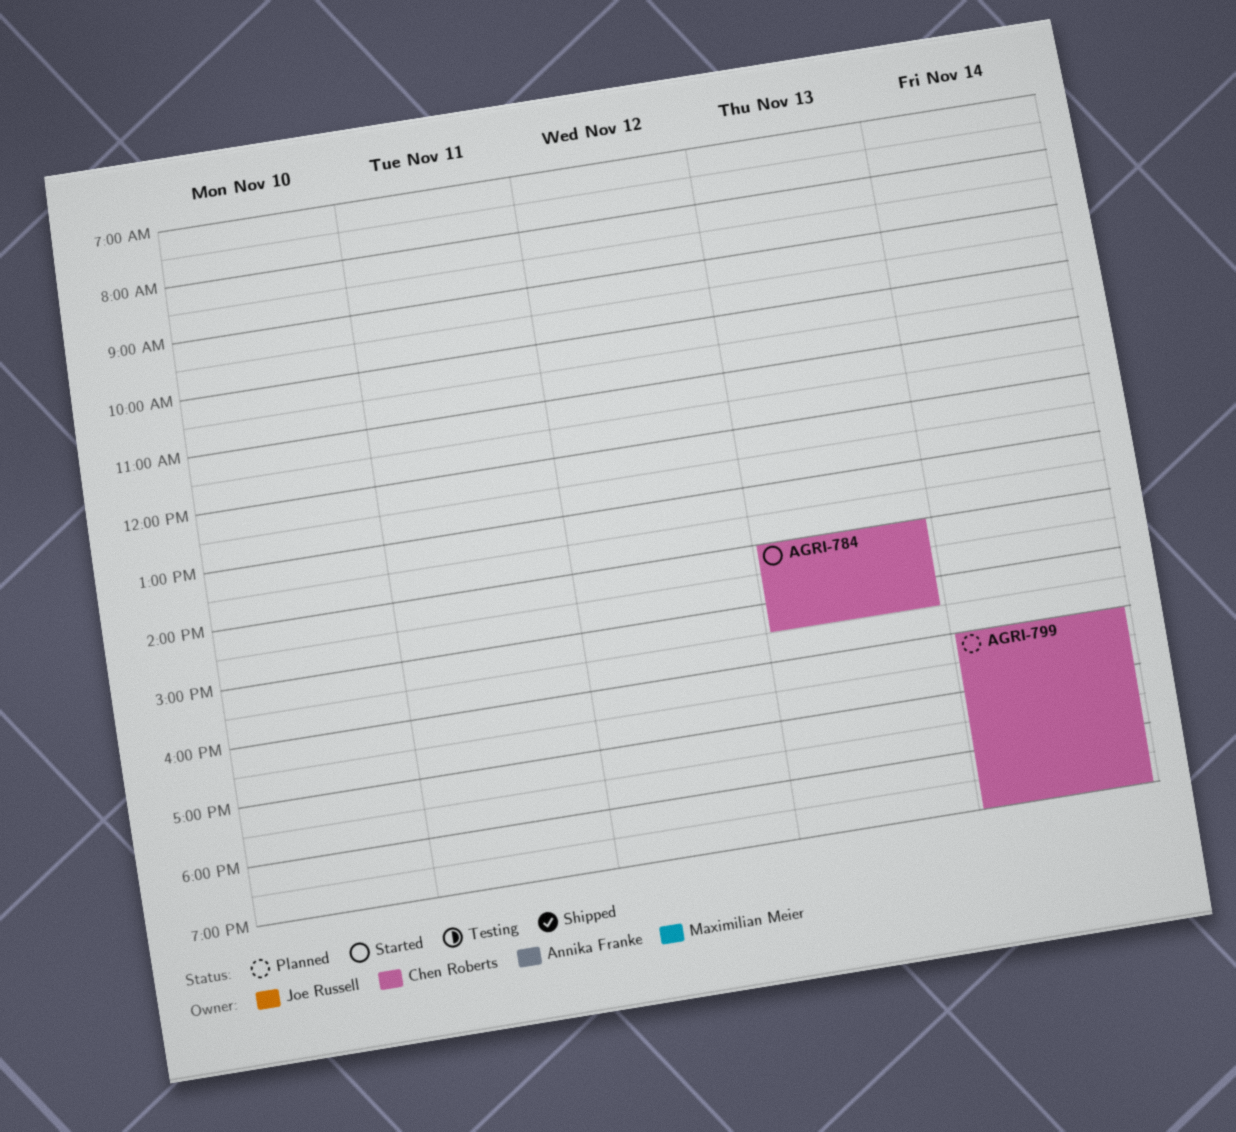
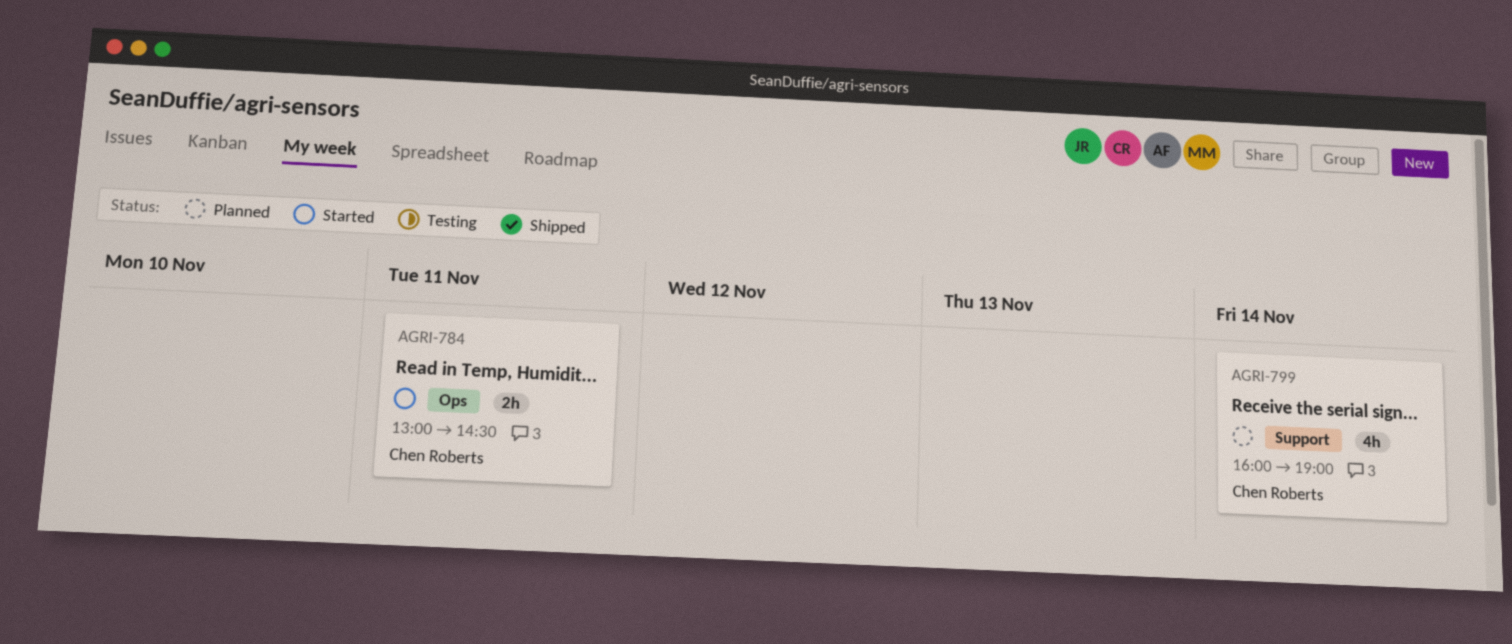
AGRI-784, day: Nov 13 -> Nov 11
AGRI-784, begins: 14:00 -> 13:00
AGRI-784, ends: 15:30 -> 14:30

